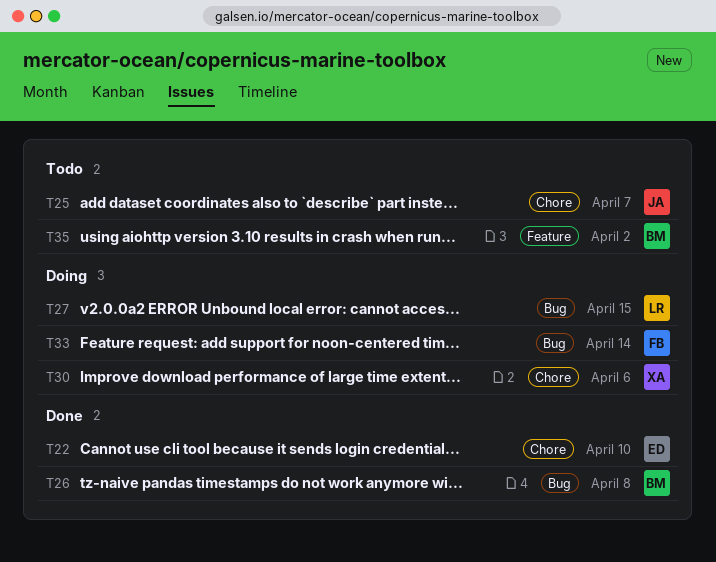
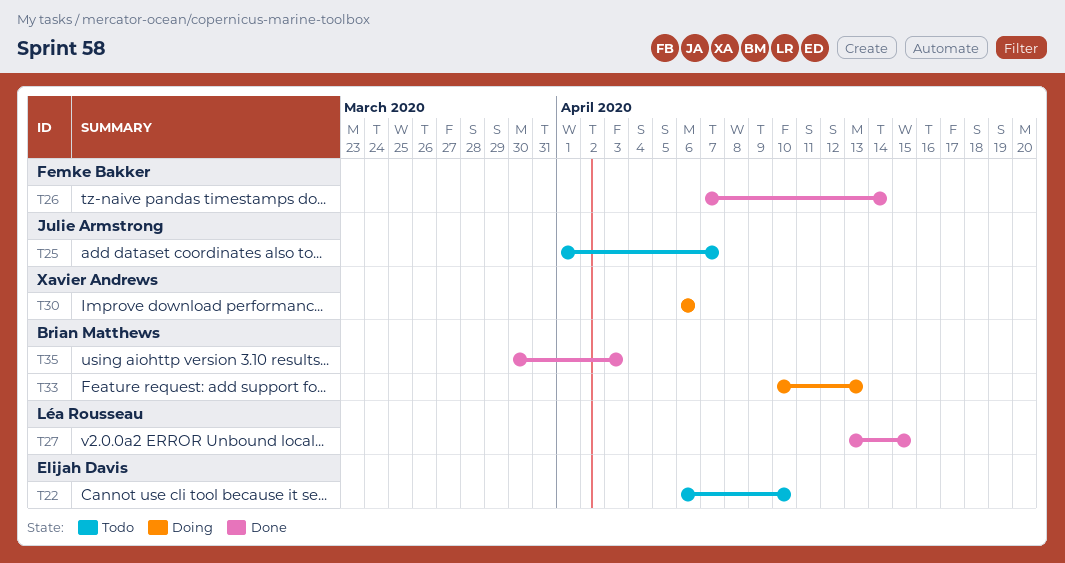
T22, status: Done -> Todo
T26, owner: Brian Matthews -> Femke Bakker
T26, due: Apr 8 -> Apr 14
T27, status: Doing -> Done
T33, owner: Femke Bakker -> Brian Matthews
T33, due: Apr 14 -> Apr 13
T35, status: Todo -> Done
T35, due: Apr 2 -> Apr 3

